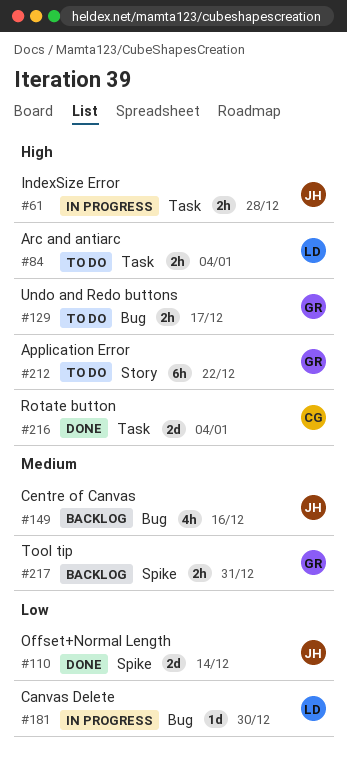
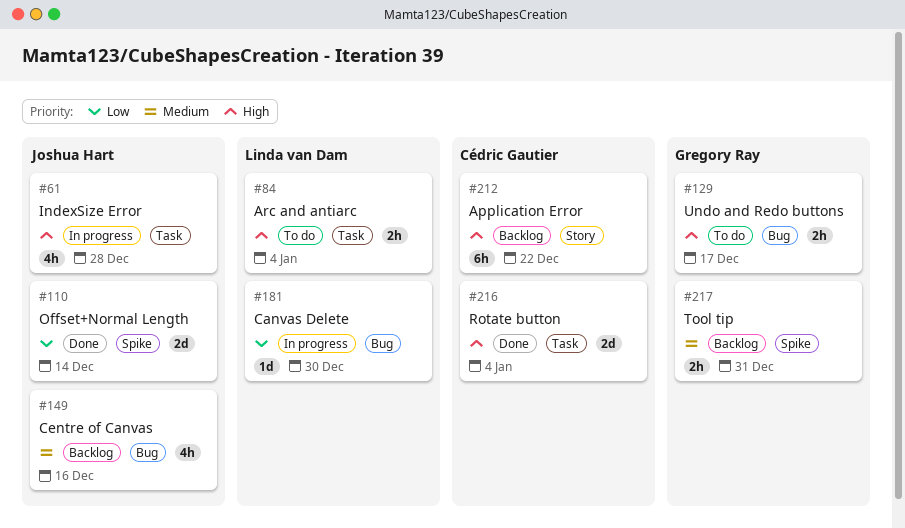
#61, estimate: 2h -> 4h
#212, status: To do -> Backlog
#212, owner: Gregory Ray -> Cédric Gautier

